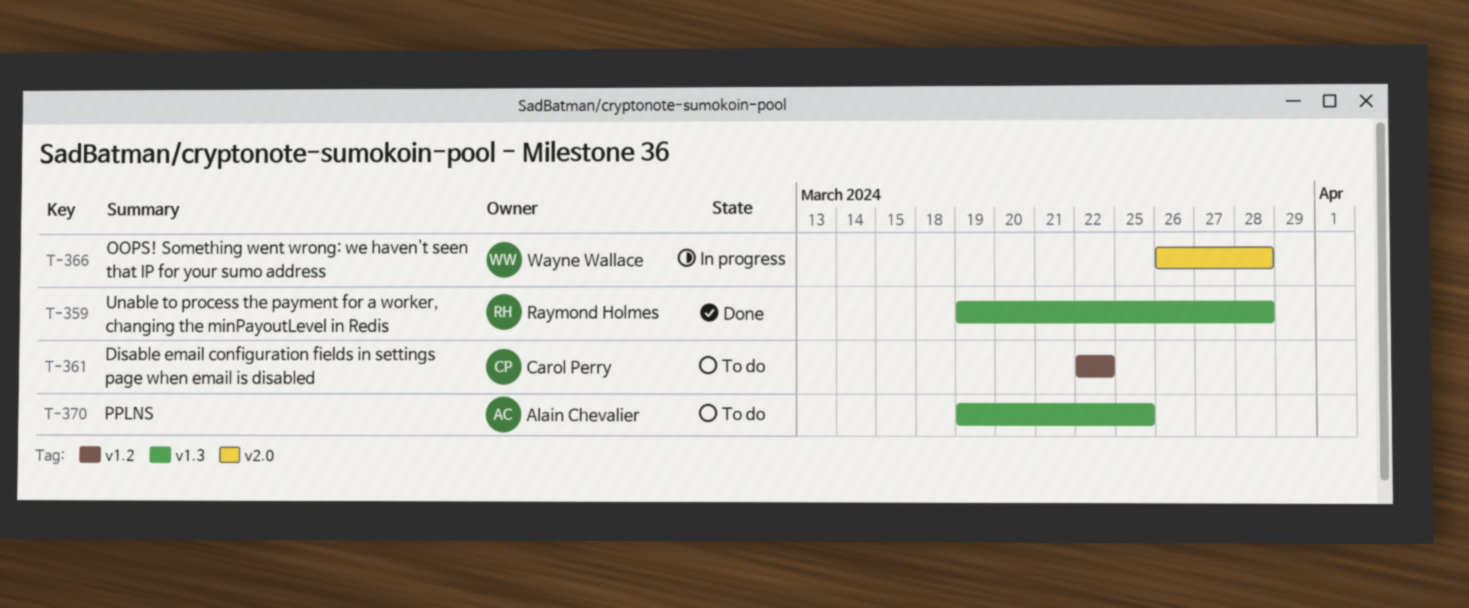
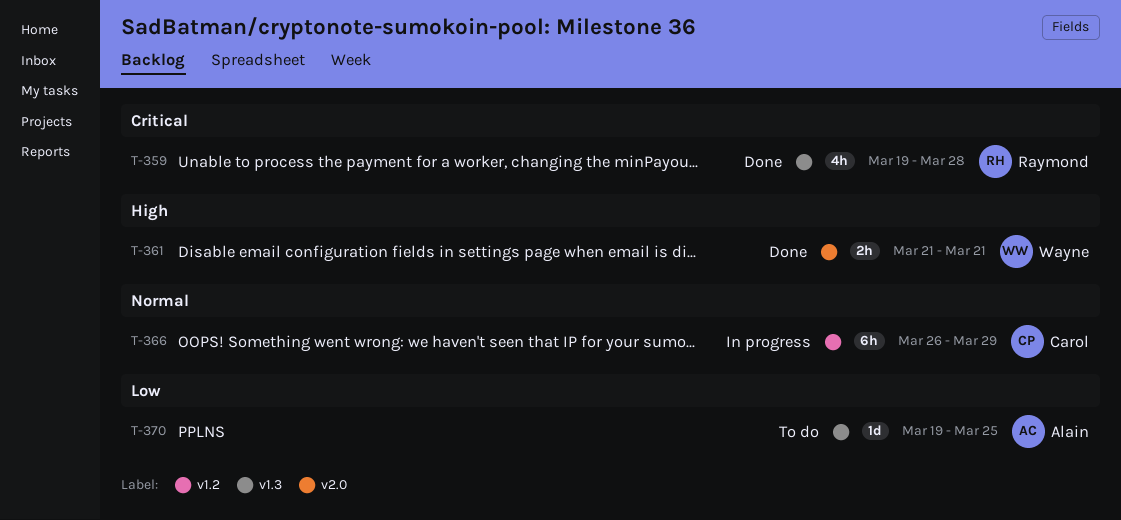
T-361, status: To do -> Done
T-361, owner: Carol Perry -> Wayne Wallace
T-361, label: v1.2 -> v2.0
T-361, start: Mar 22 -> Mar 21
T-361, due: Mar 22 -> Mar 21
T-366, owner: Wayne Wallace -> Carol Perry
T-366, label: v2.0 -> v1.2
T-366, due: Mar 28 -> Mar 29

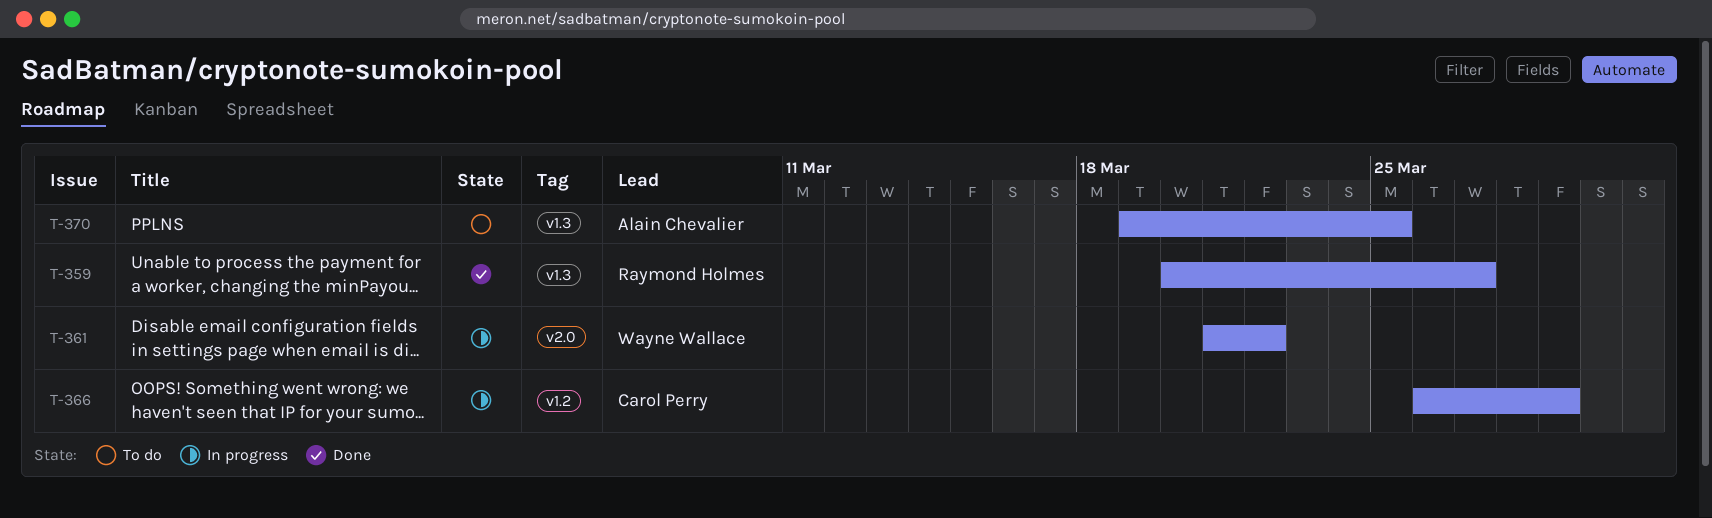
T-359, start: Mar 19 -> Mar 20
T-359, due: Mar 28 -> Mar 27
T-361, status: Done -> In progress
T-361, due: Mar 21 -> Mar 22

